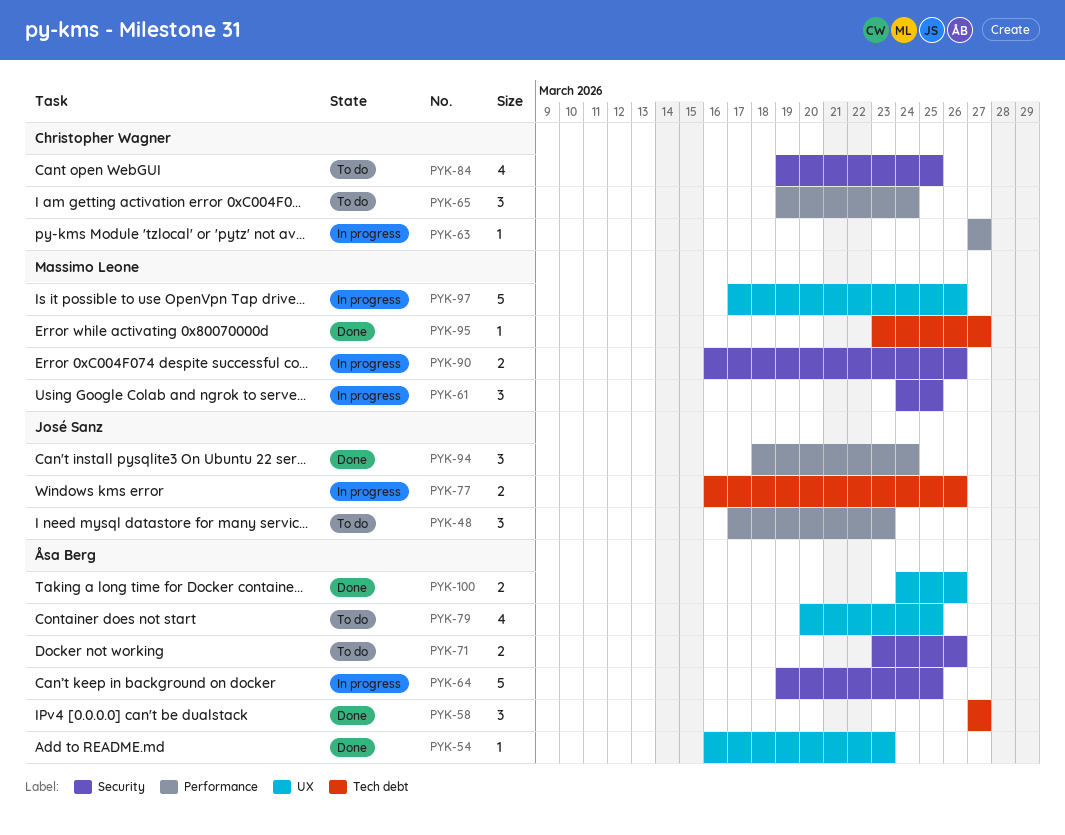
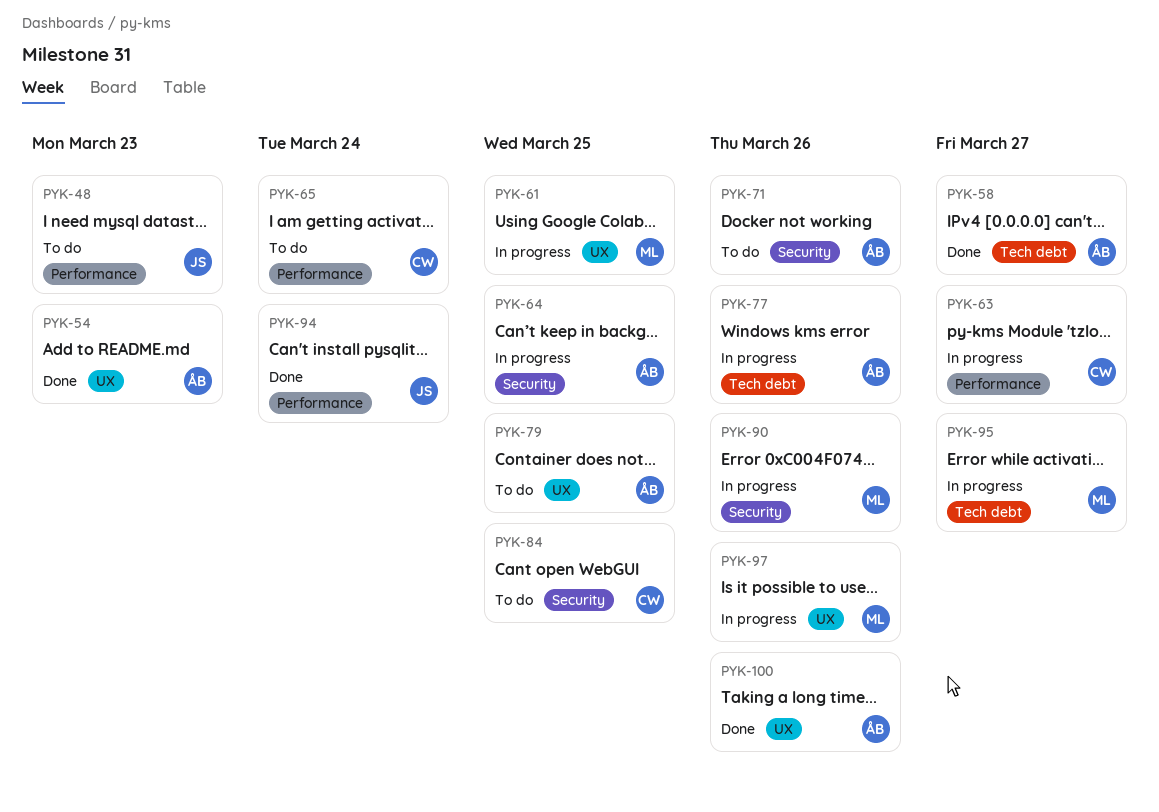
PYK-61, label: Security -> UX
PYK-77, owner: José Sanz -> Åsa Berg
PYK-95, status: Done -> In progress

